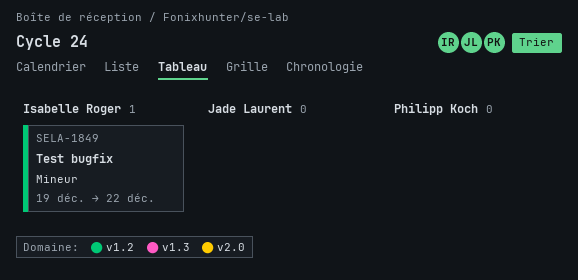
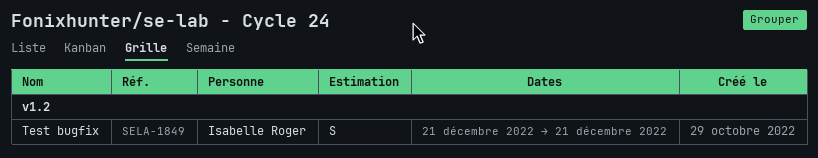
SELA-1849, start: Dec 19 -> Dec 21
SELA-1849, due: Dec 22 -> Dec 21

